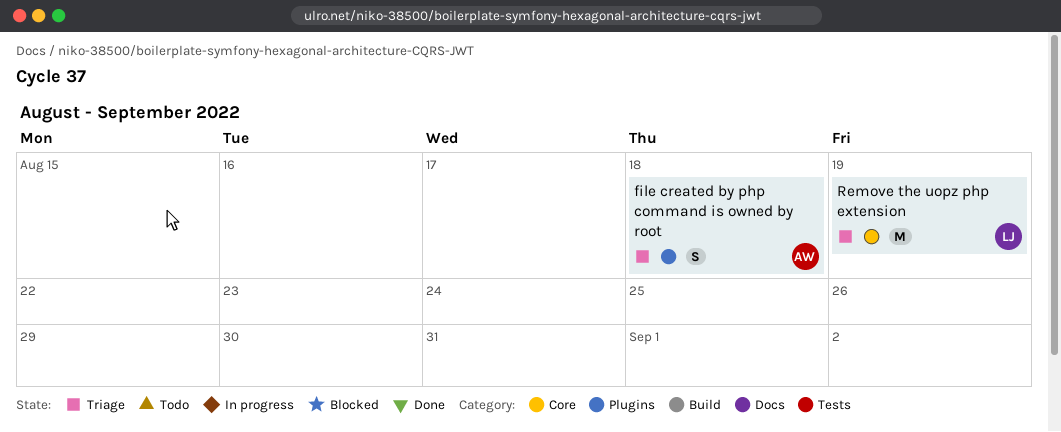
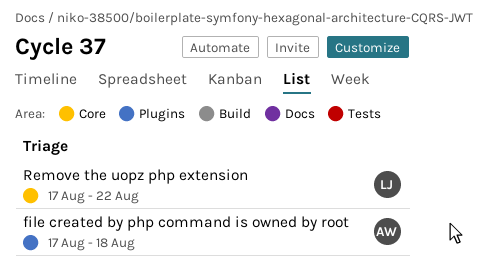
Remove the uopz php extension, due: Aug 19 -> Aug 22

